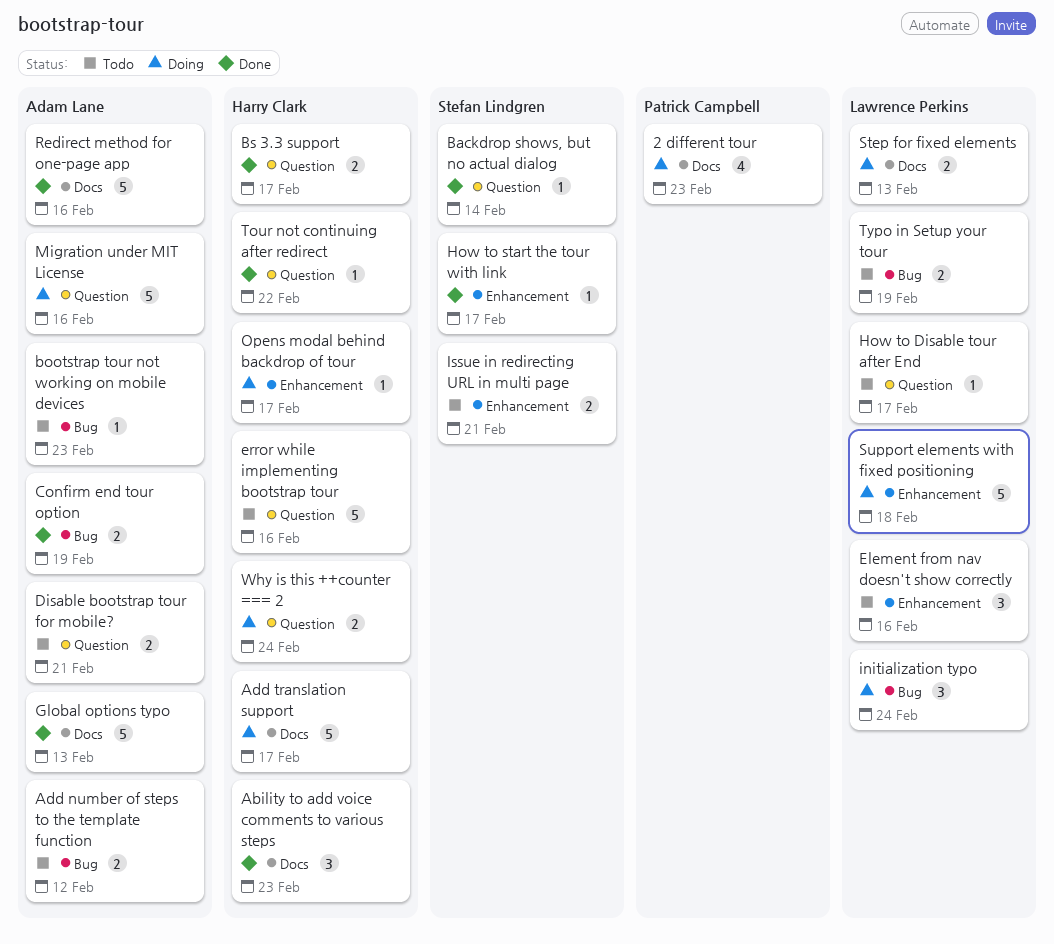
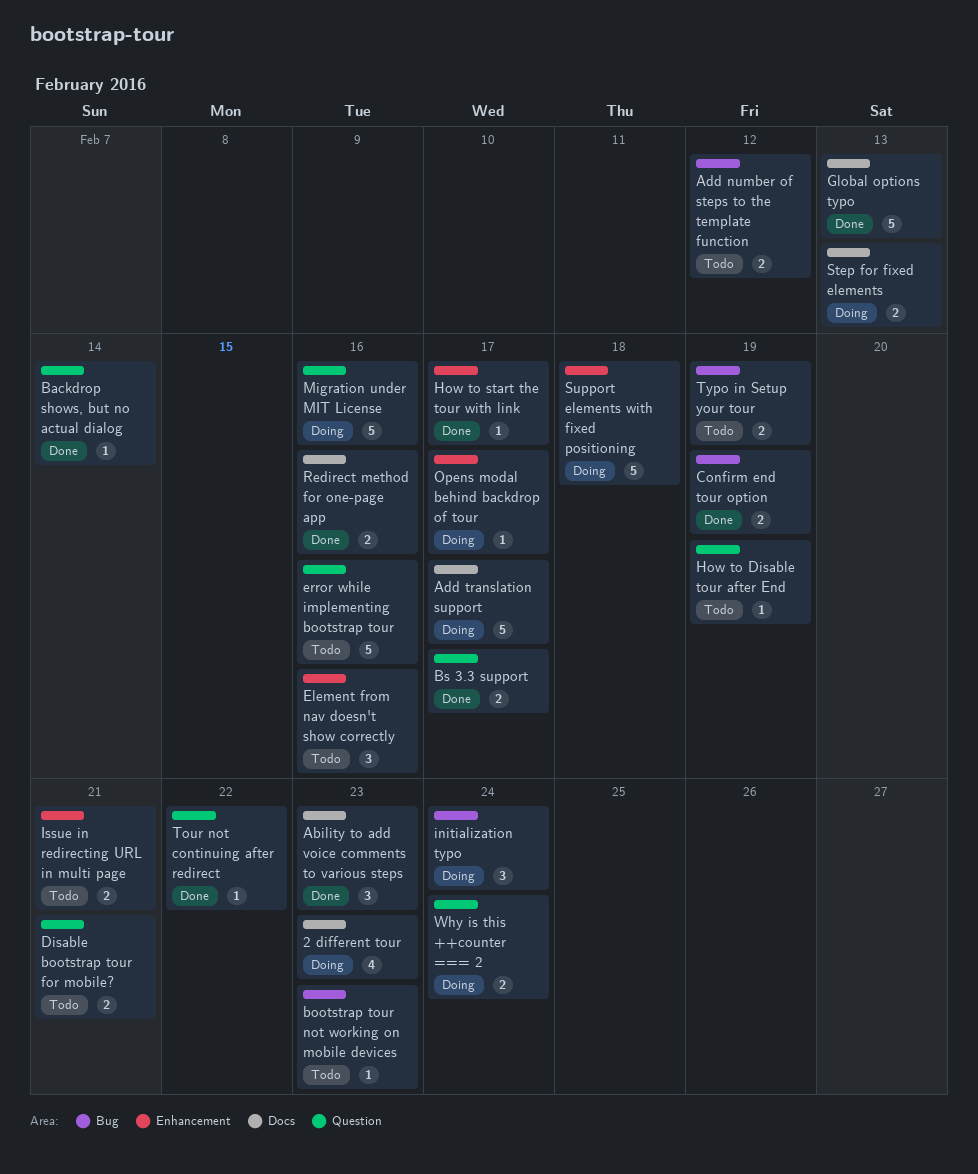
How to Disable tour after End, due: Feb 17 -> Feb 19
Redirect method for one-page app, estimate: 5 -> 2

